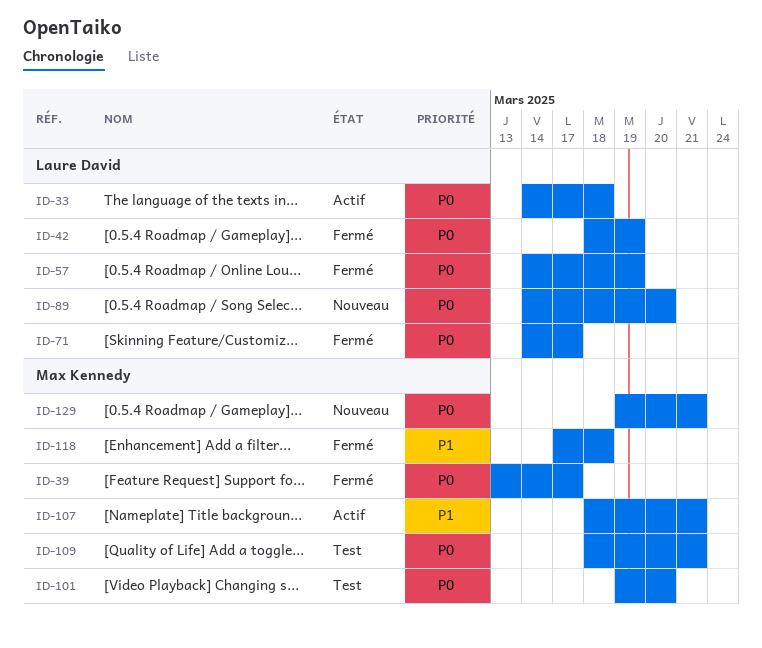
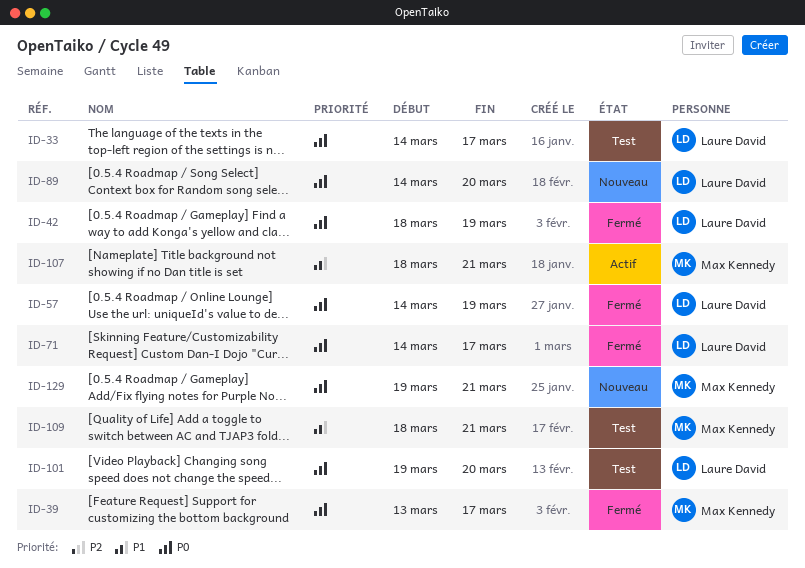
ID-33, status: Actif -> Test
ID-33, due: Mar 18 -> Mar 17
ID-101, owner: Max Kennedy -> Laure David
ID-109, priority: P0 -> P1
ID-118: present -> none

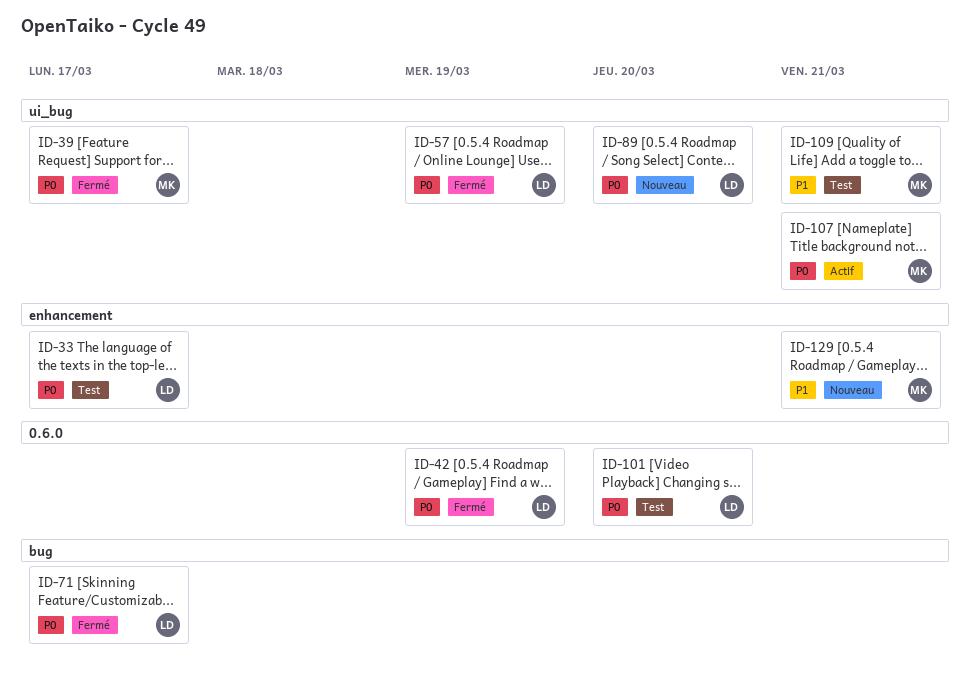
ID-107, priority: P1 -> P0
ID-129, priority: P0 -> P1

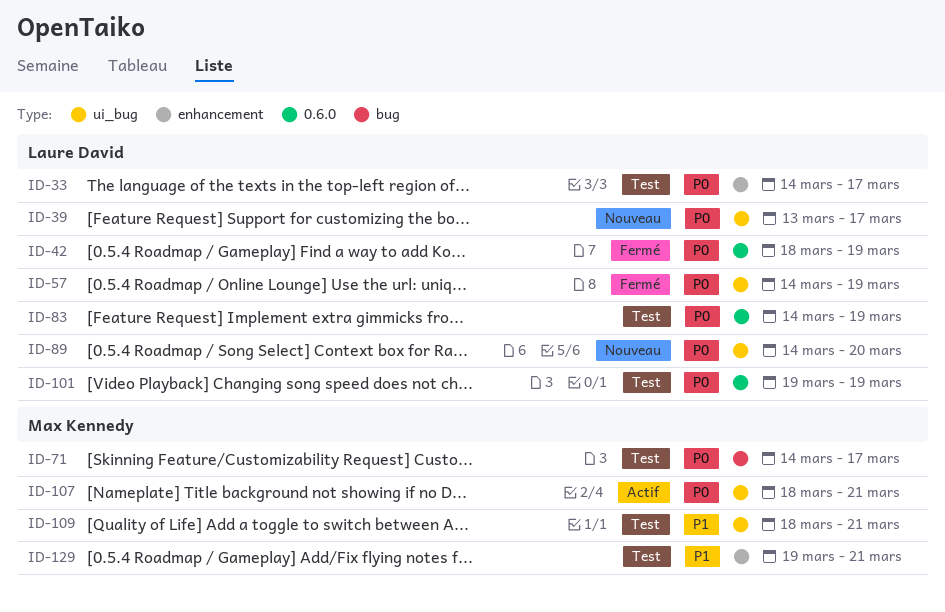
ID-39, status: Fermé -> Nouveau
ID-39, owner: Max Kennedy -> Laure David
ID-71, status: Fermé -> Test
ID-71, owner: Laure David -> Max Kennedy
ID-83: none -> present
ID-101, due: Mar 20 -> Mar 19
ID-129, status: Nouveau -> Test

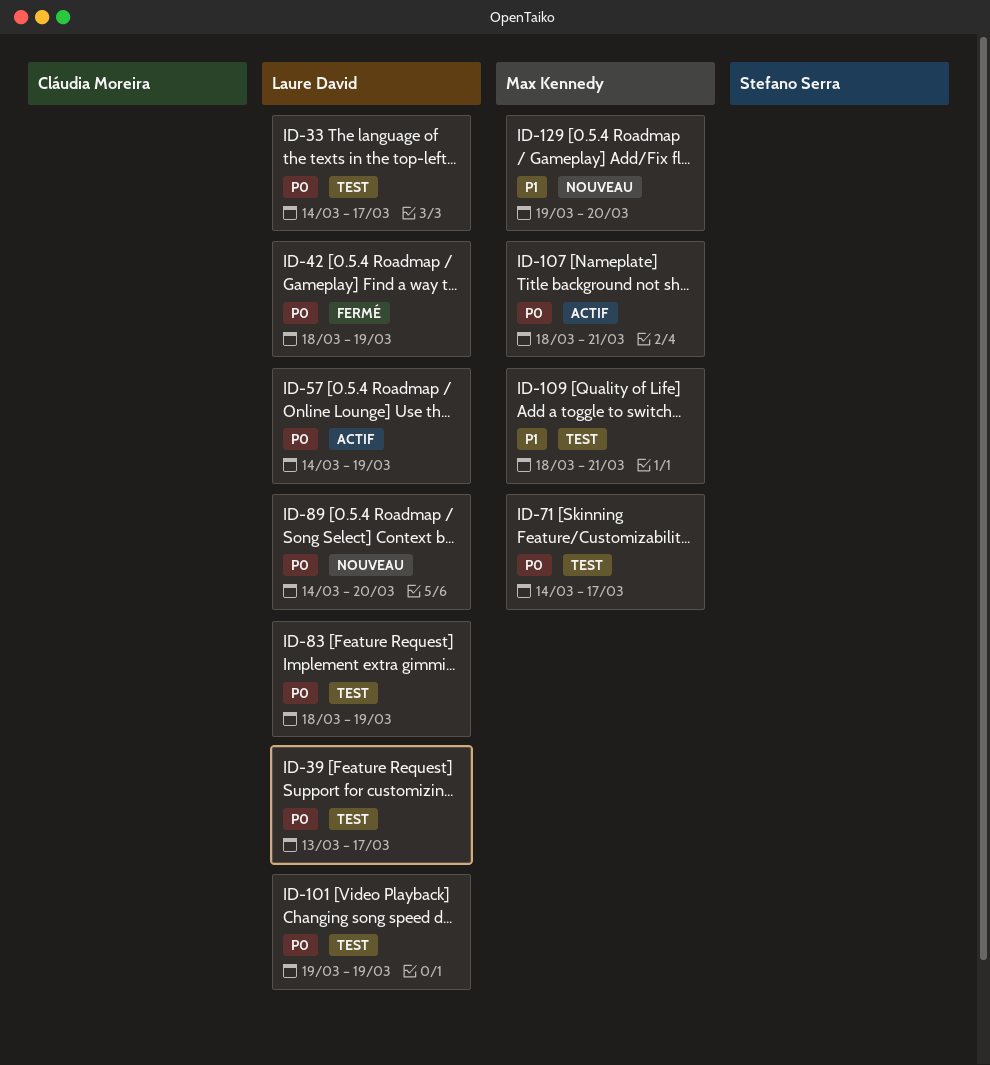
ID-39, status: Nouveau -> Test
ID-57, status: Fermé -> Actif
ID-83, start: Mar 14 -> Mar 18
ID-129, status: Test -> Nouveau
ID-129, due: Mar 21 -> Mar 20

